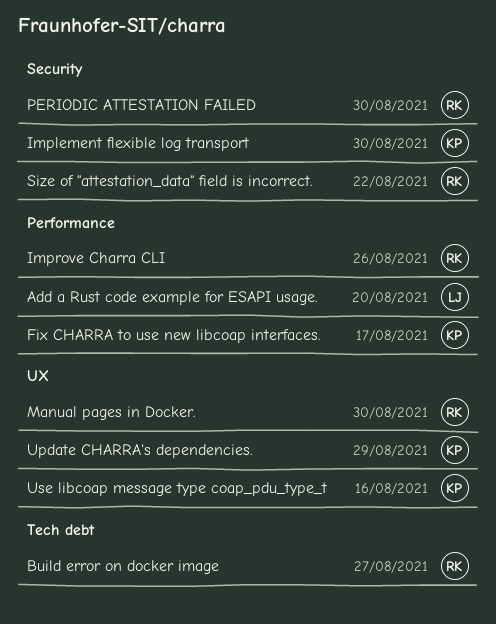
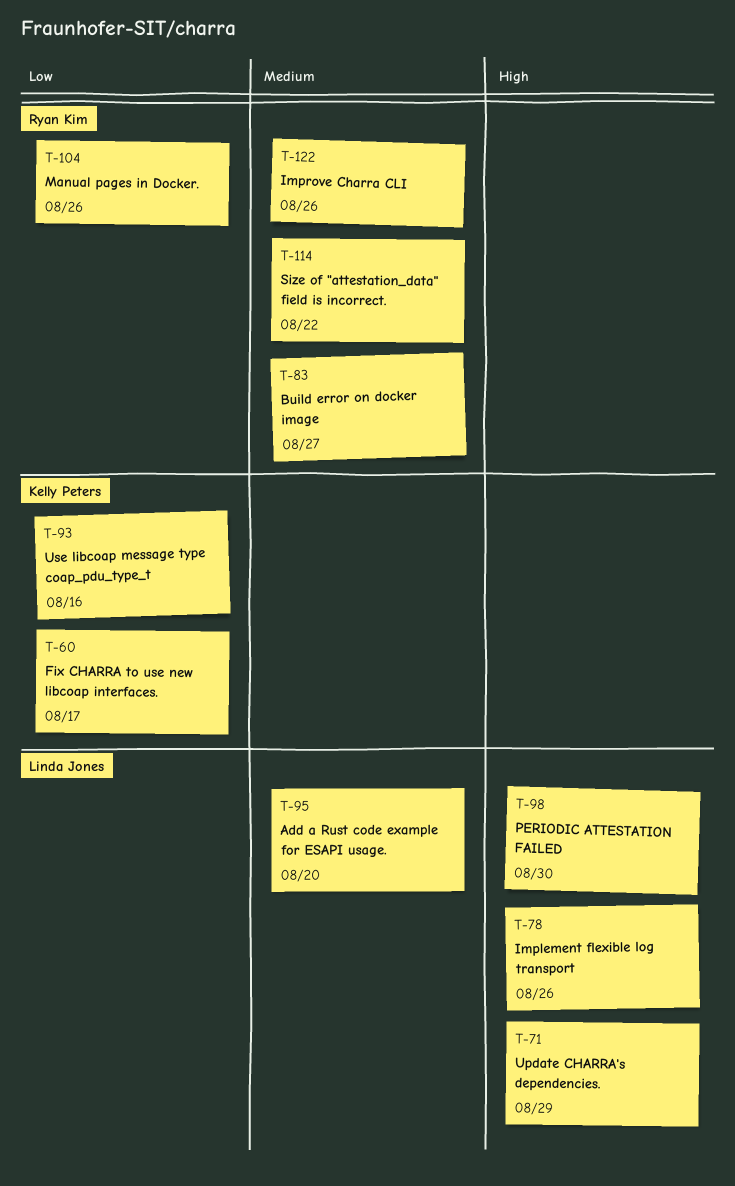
Implement flexible log transport, owner: Kelly Peters -> Linda Jones
Implement flexible log transport, due: Aug 30 -> Aug 26
Manual pages in Docker., due: Aug 30 -> Aug 26
PERIODIC ATTESTATION FAILED, owner: Ryan Kim -> Linda Jones
Update CHARRA's dependencies., owner: Kelly Peters -> Linda Jones

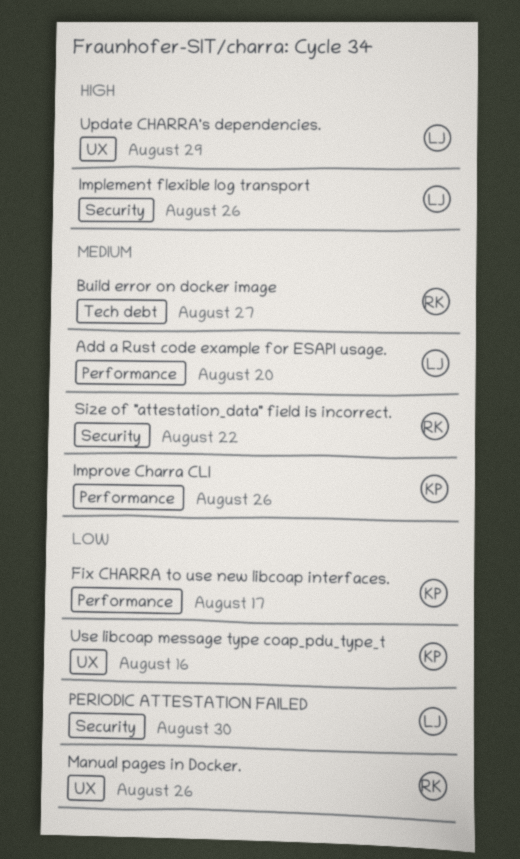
Improve Charra CLI, owner: Ryan Kim -> Kelly Peters
PERIODIC ATTESTATION FAILED, priority: High -> Low

